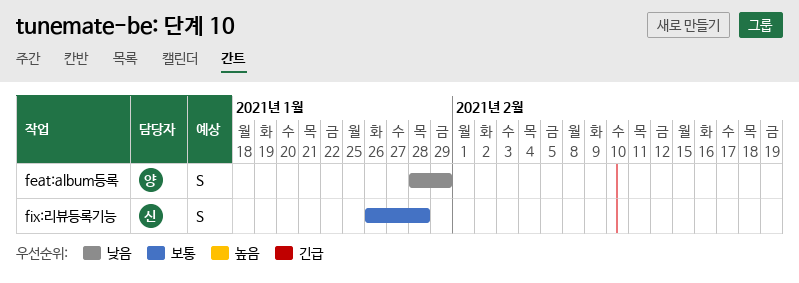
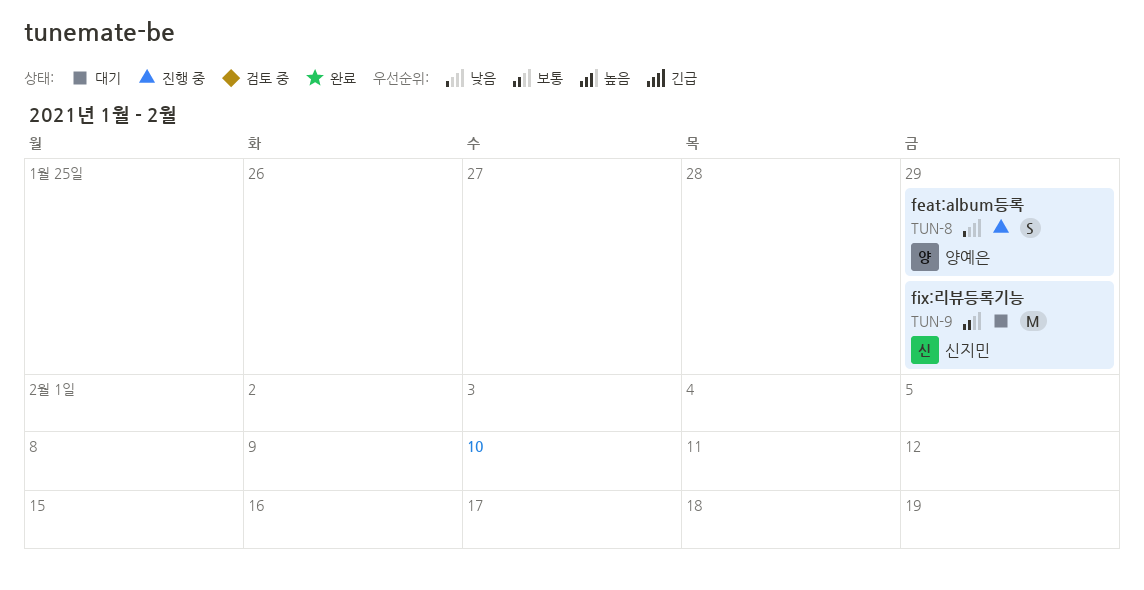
fix:리뷰등록기능, estimate: S -> M
fix:리뷰등록기능, due: Jan 28 -> Jan 29

